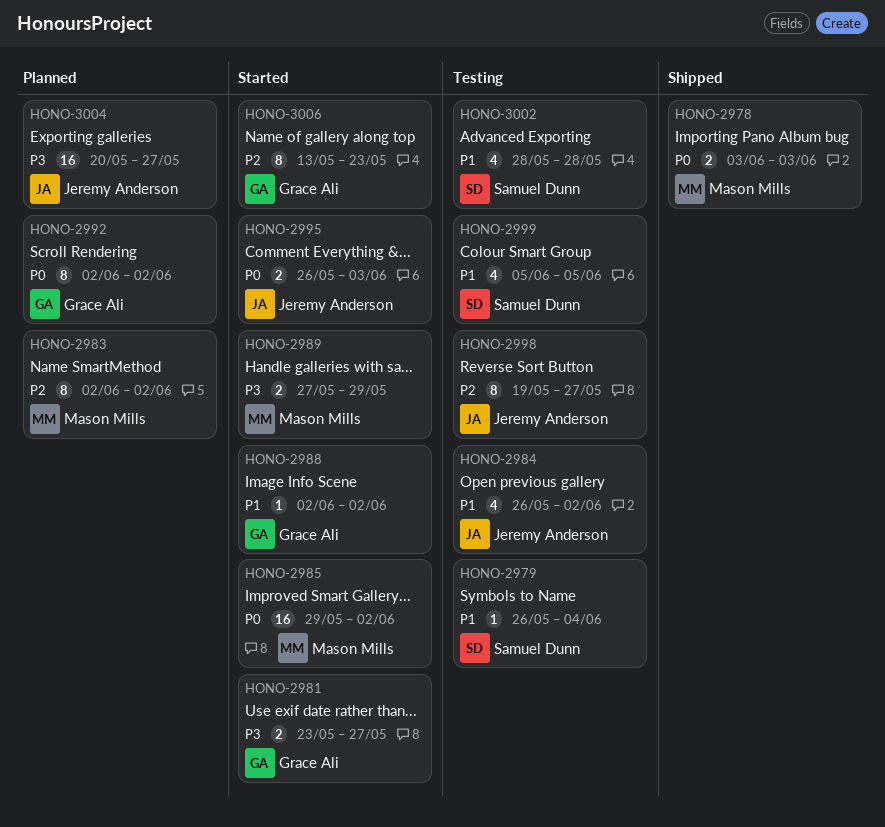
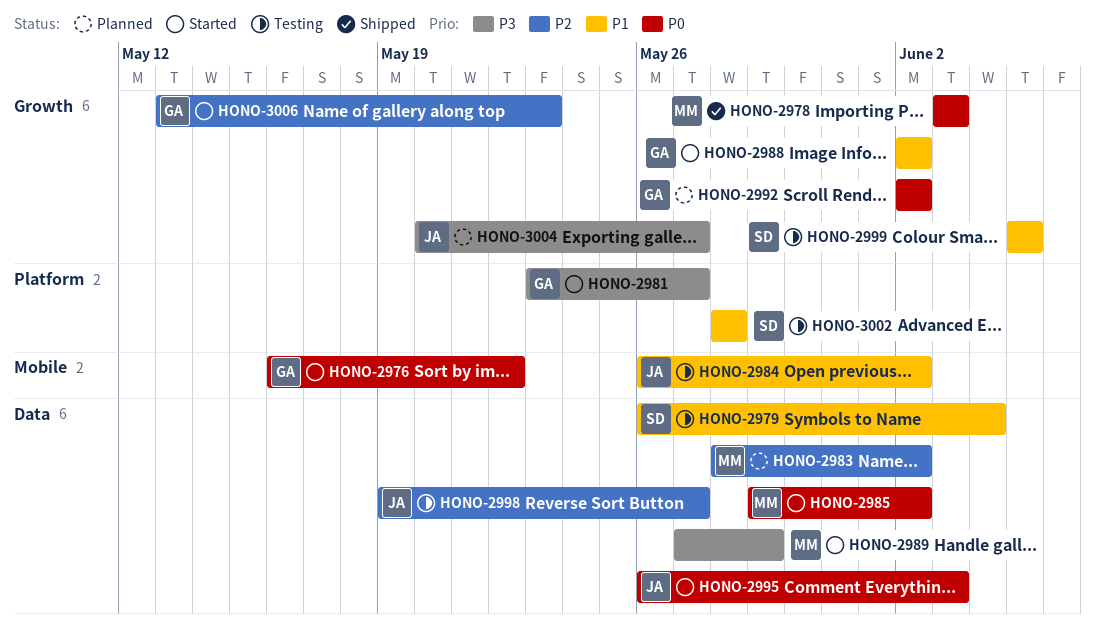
HONO-2976: none -> present
HONO-2983, start: Jun 2 -> May 28

